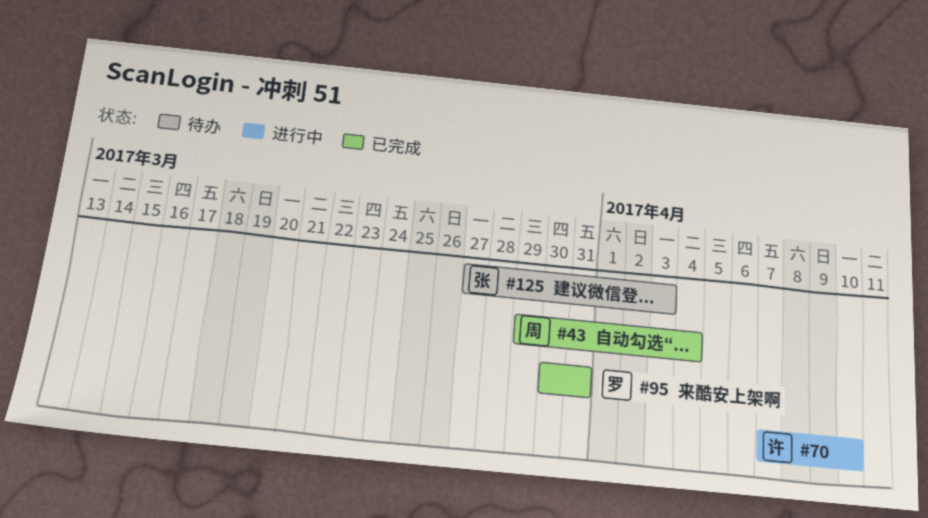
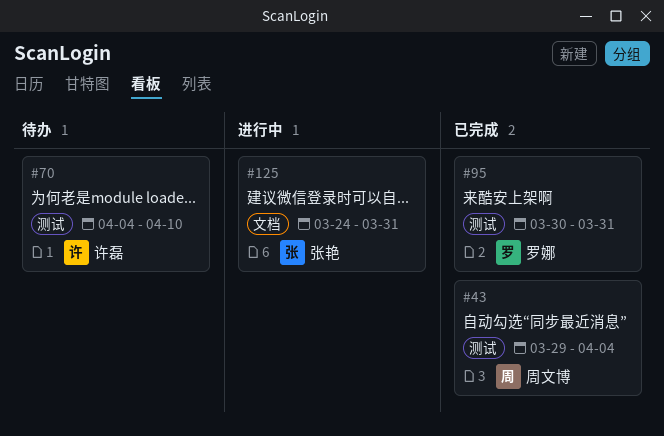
#70, status: 进行中 -> 待办
#70, start: Apr 7 -> Apr 4
#125, status: 待办 -> 进行中
#125, start: Mar 27 -> Mar 24
#125, due: Apr 3 -> Mar 31

